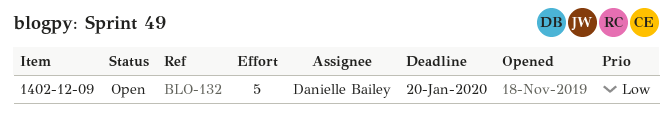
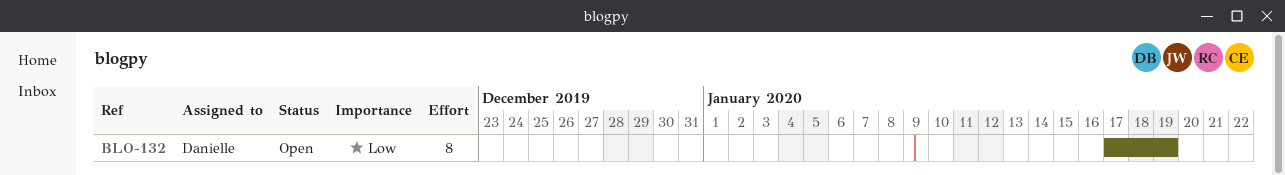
BLO-132, estimate: 5 -> 8
BLO-132, due: Jan 20 -> Jan 19

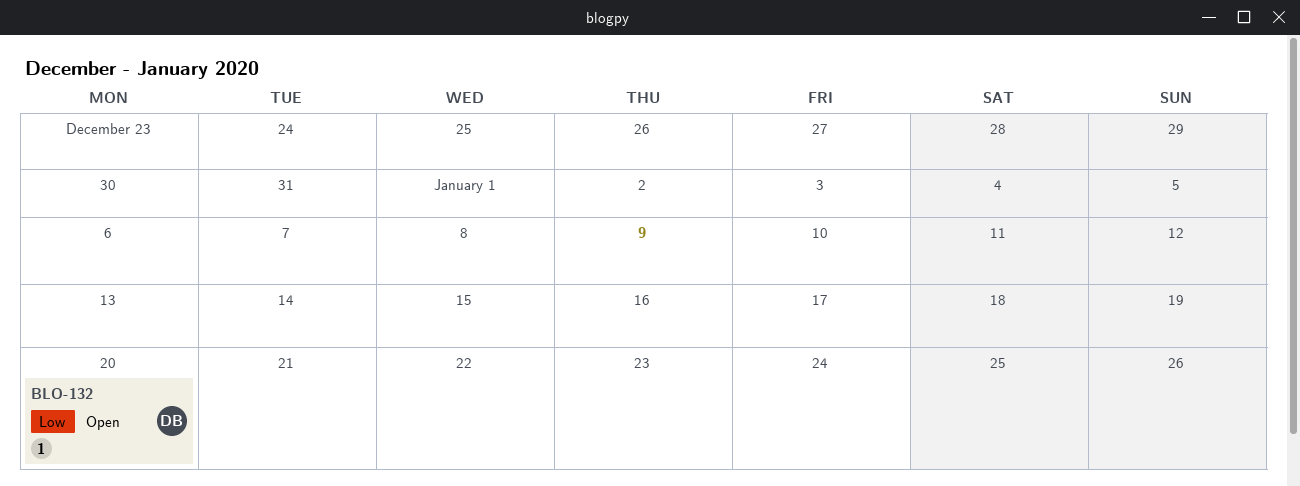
BLO-132, estimate: 8 -> 1
BLO-132, due: Jan 19 -> Jan 20

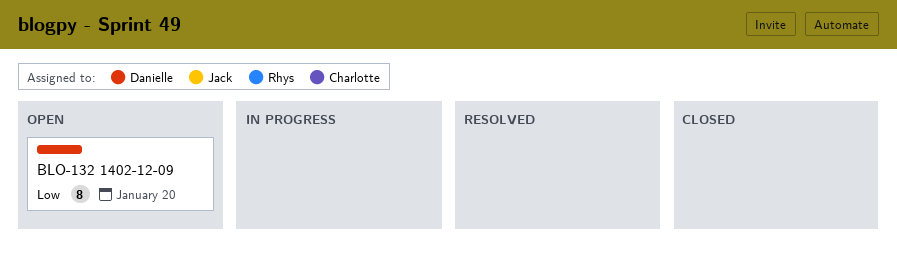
BLO-132, estimate: 1 -> 8

